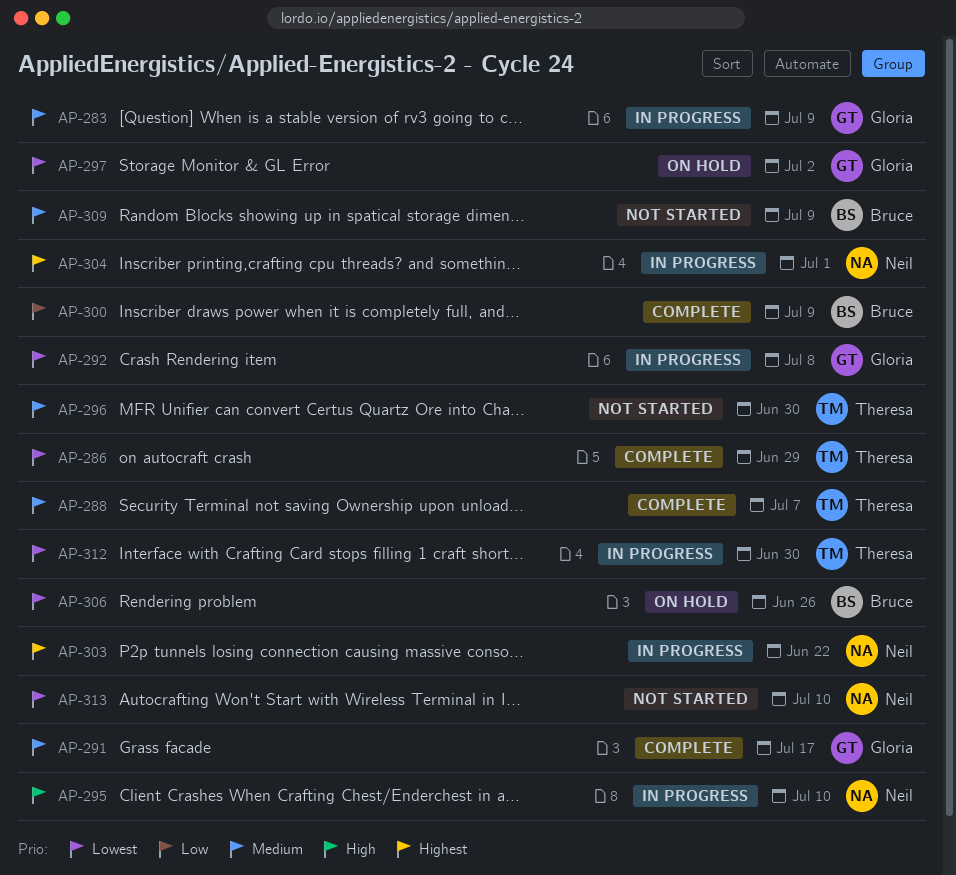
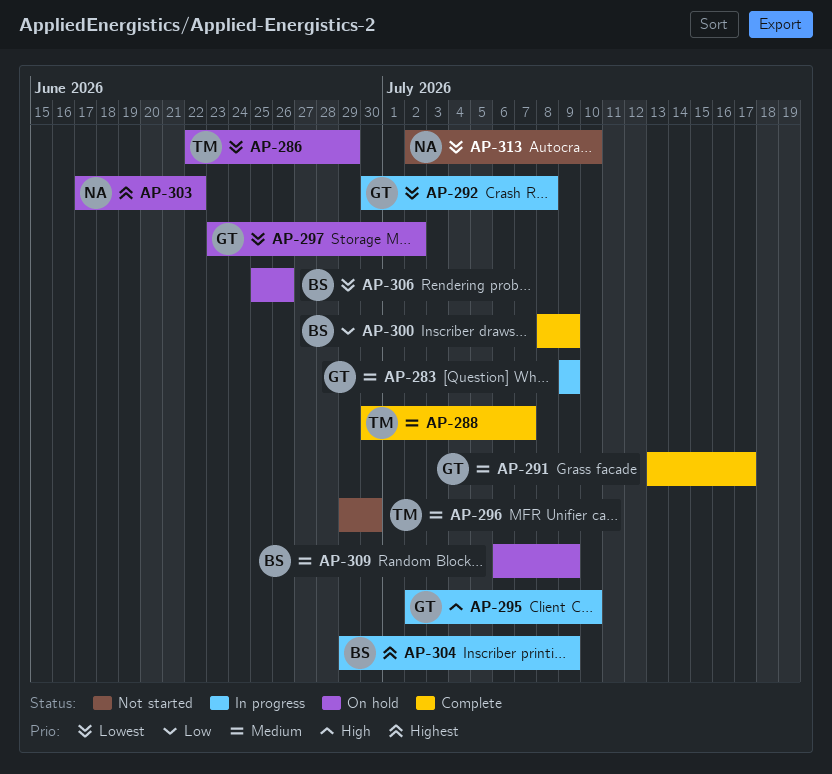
AP-286, status: Complete -> On hold
AP-295, owner: Neil -> Gloria
AP-303, status: In progress -> On hold
AP-304, owner: Neil -> Bruce
AP-304, due: Jul 1 -> Jul 9
AP-309, status: Not started -> On hold
AP-312: present -> none

